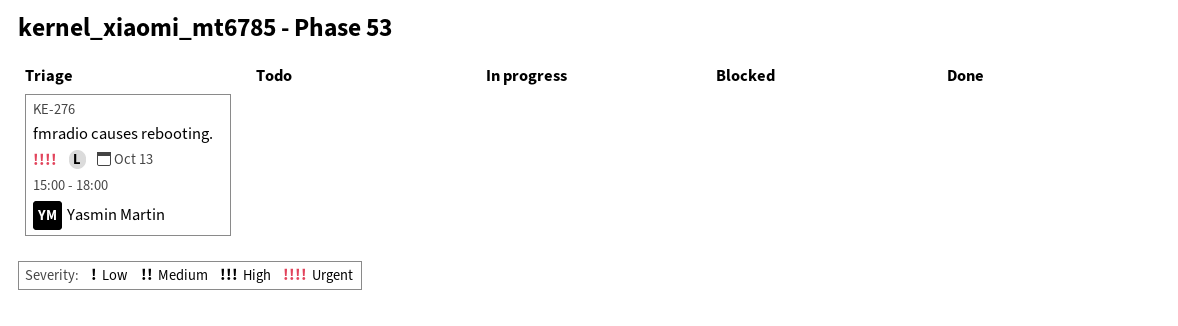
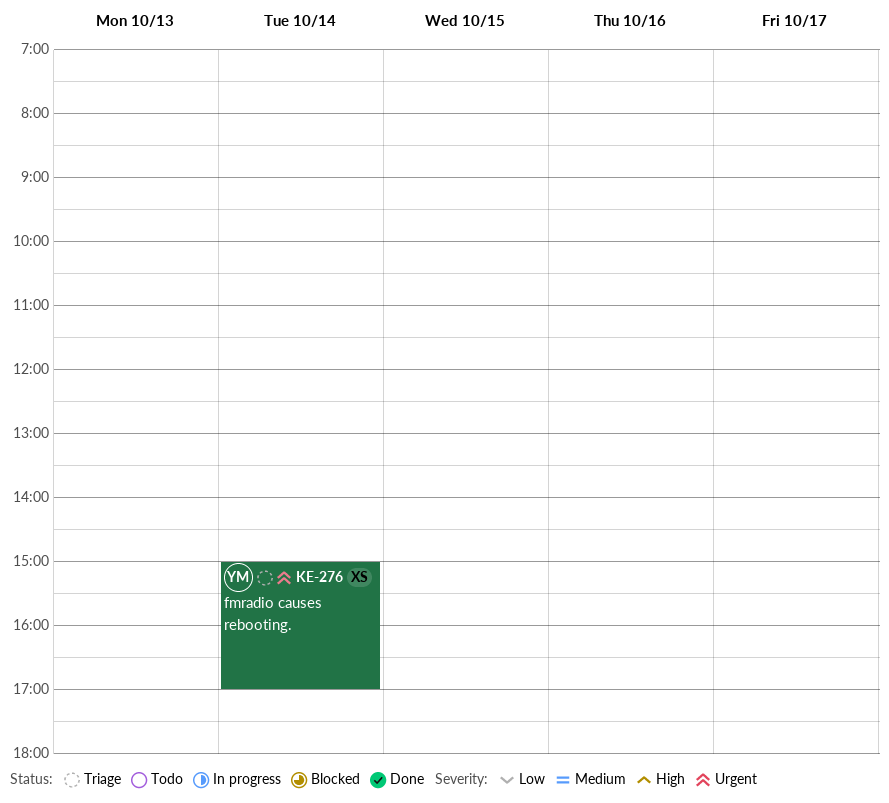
KE-276, estimate: L -> XS
KE-276, day: Oct 13 -> Oct 14
KE-276, ends: 18:00 -> 17:00

